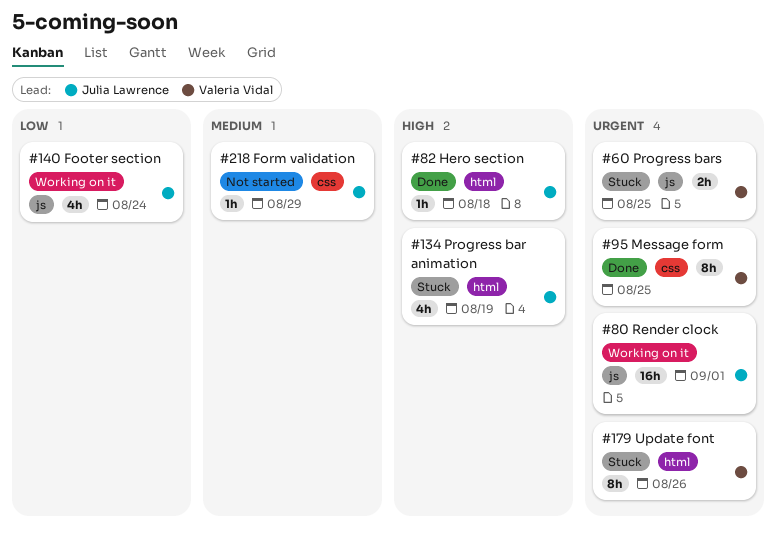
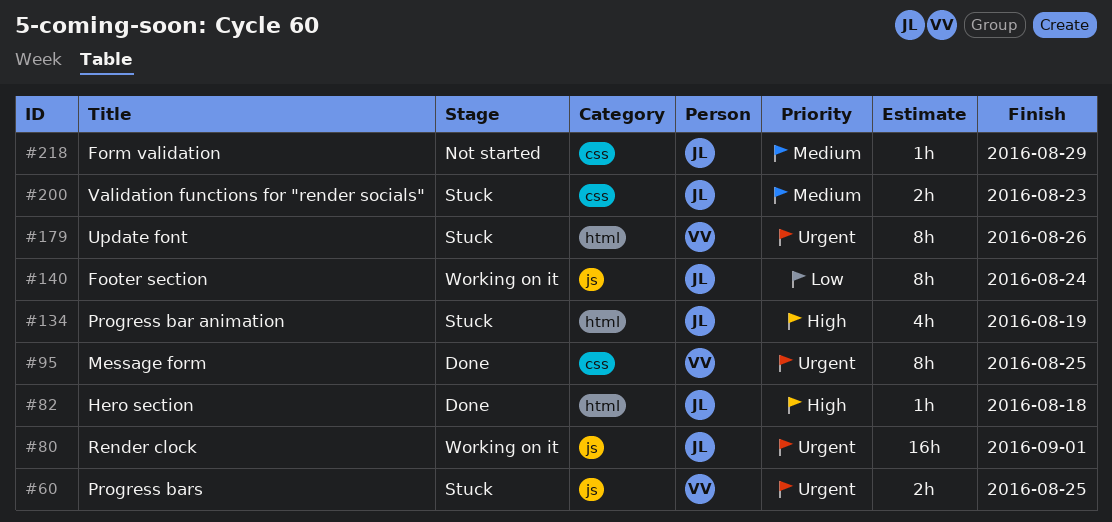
#140, estimate: 4h -> 8h
#200: none -> present

